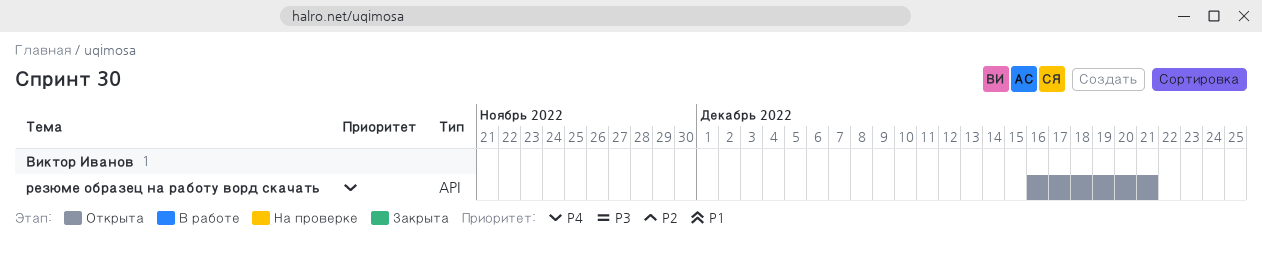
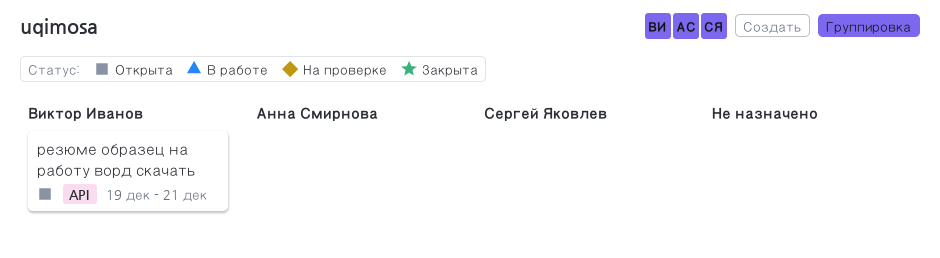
резюме образец на работу ворд скачать, start: Dec 16 -> Dec 19

